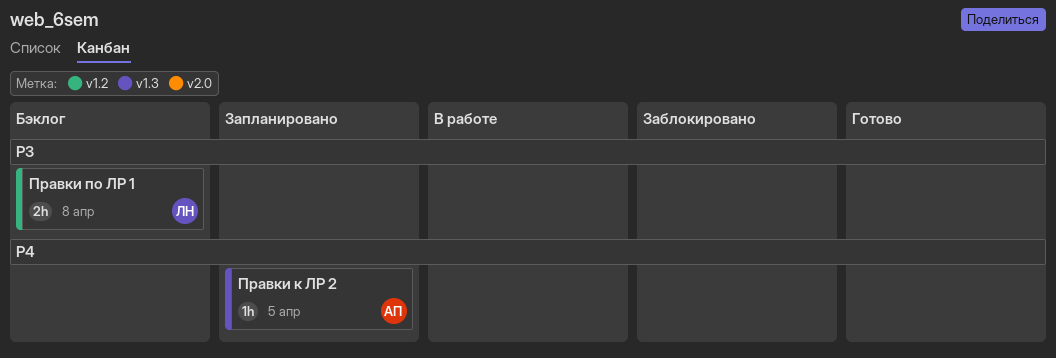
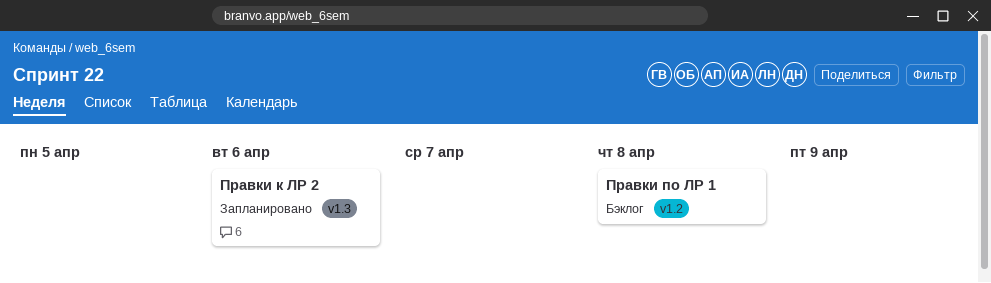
Правки к ЛР 2, due: Apr 5 -> Apr 6

